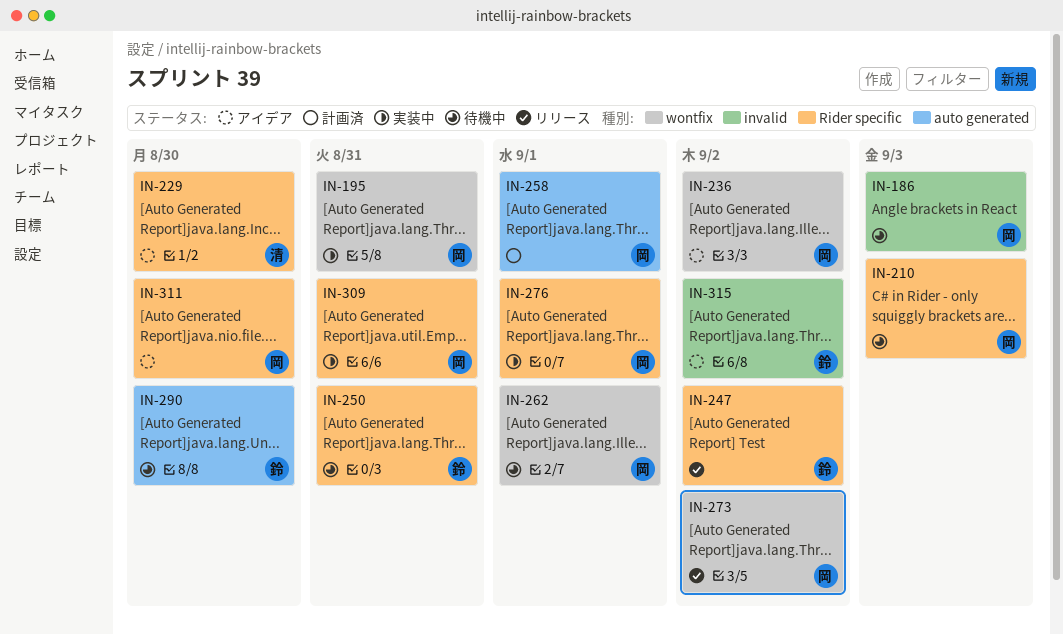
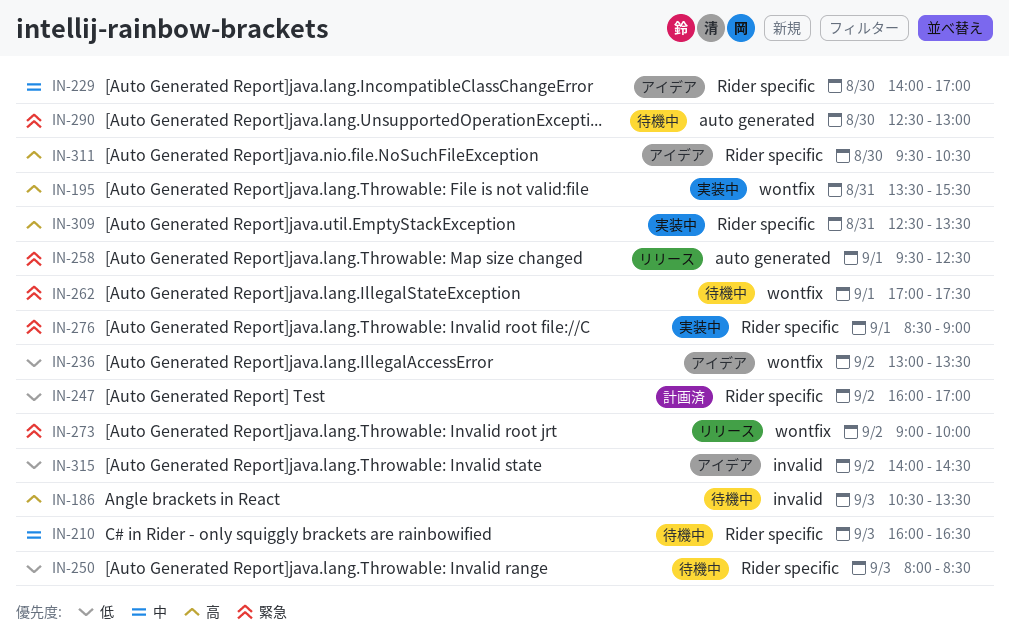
IN-247, status: リリース -> 計画済
IN-250, day: Aug 31 -> Sep 3
IN-258, status: 計画済 -> リリース

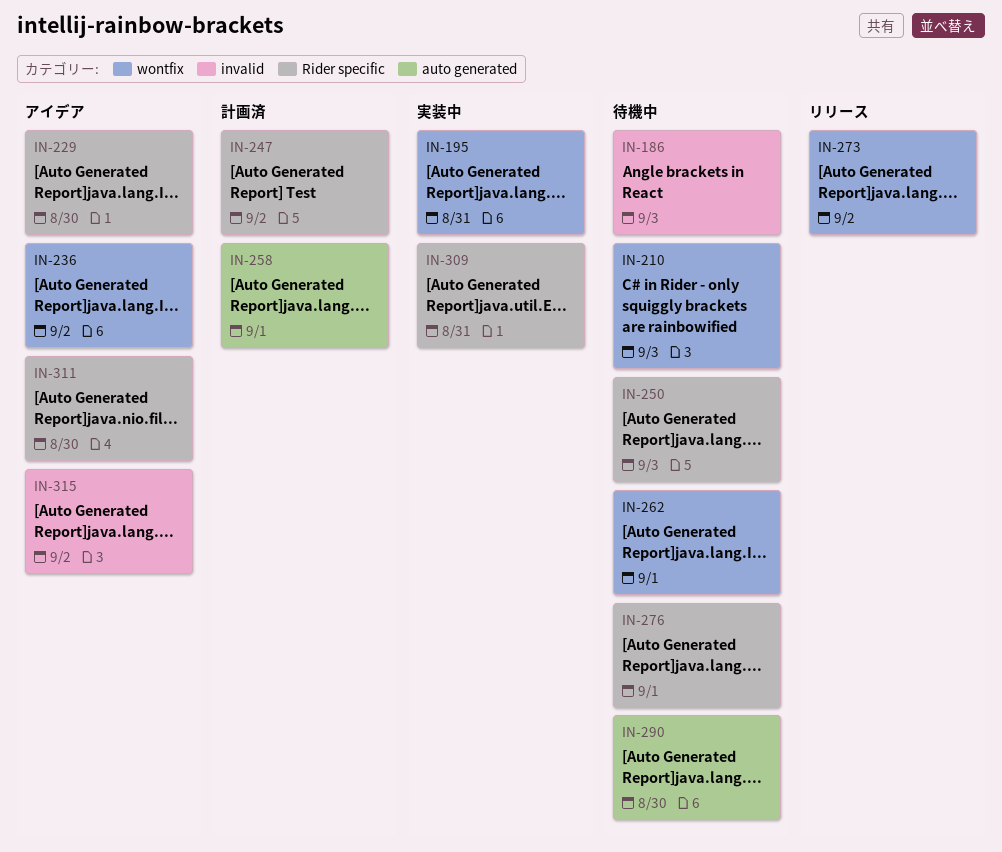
IN-210, label: Rider specific -> wontfix
IN-258, status: リリース -> 計画済
IN-276, status: 実装中 -> 待機中

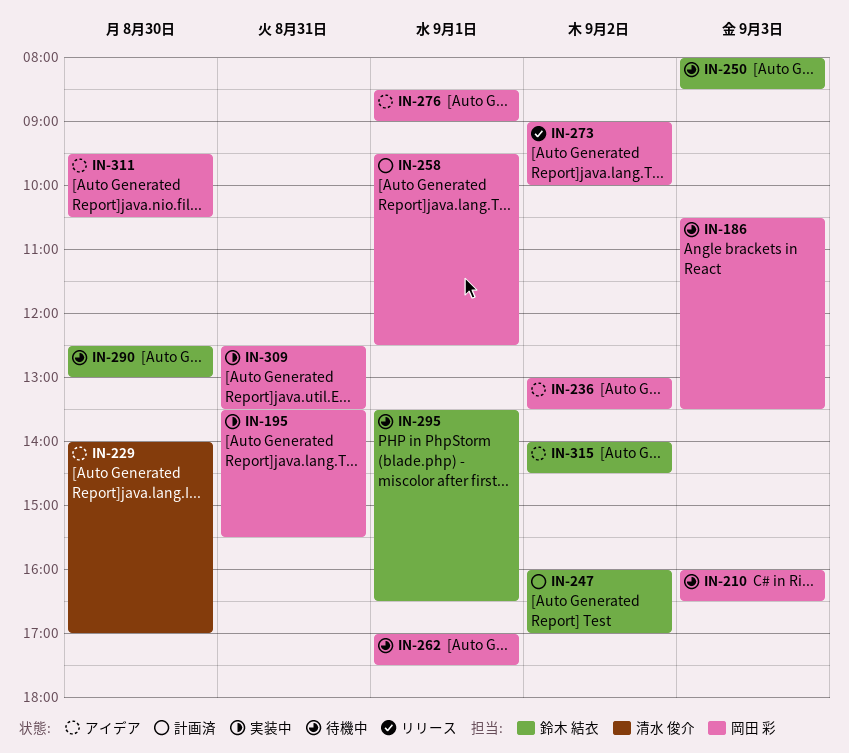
IN-276, status: 待機中 -> アイデア
IN-295: none -> present

